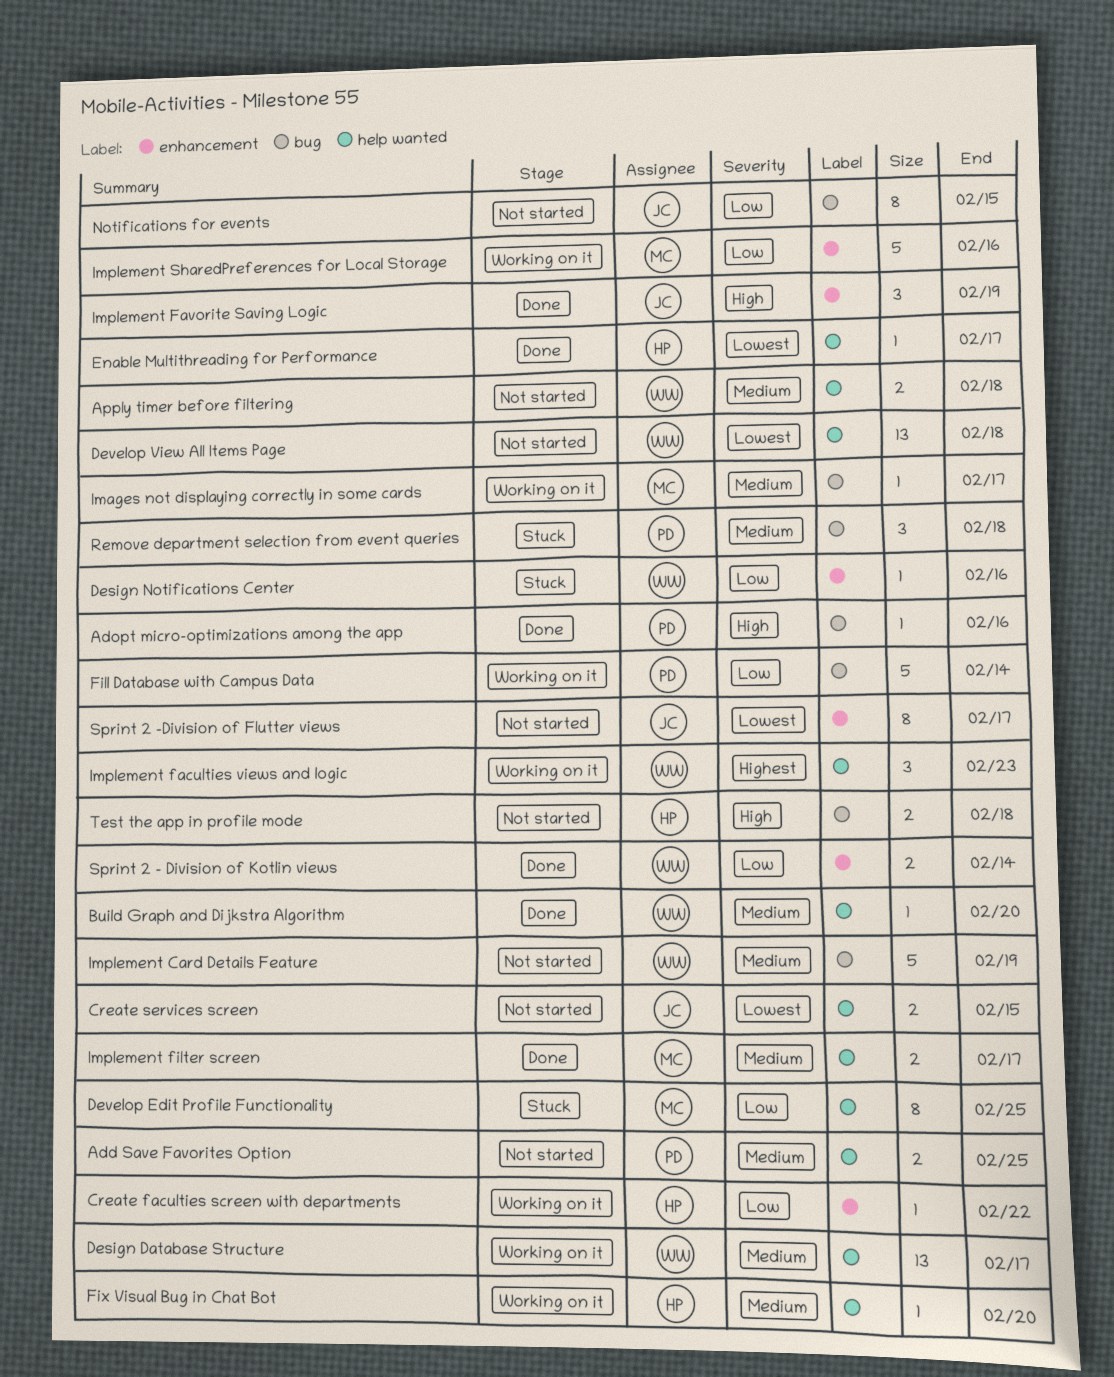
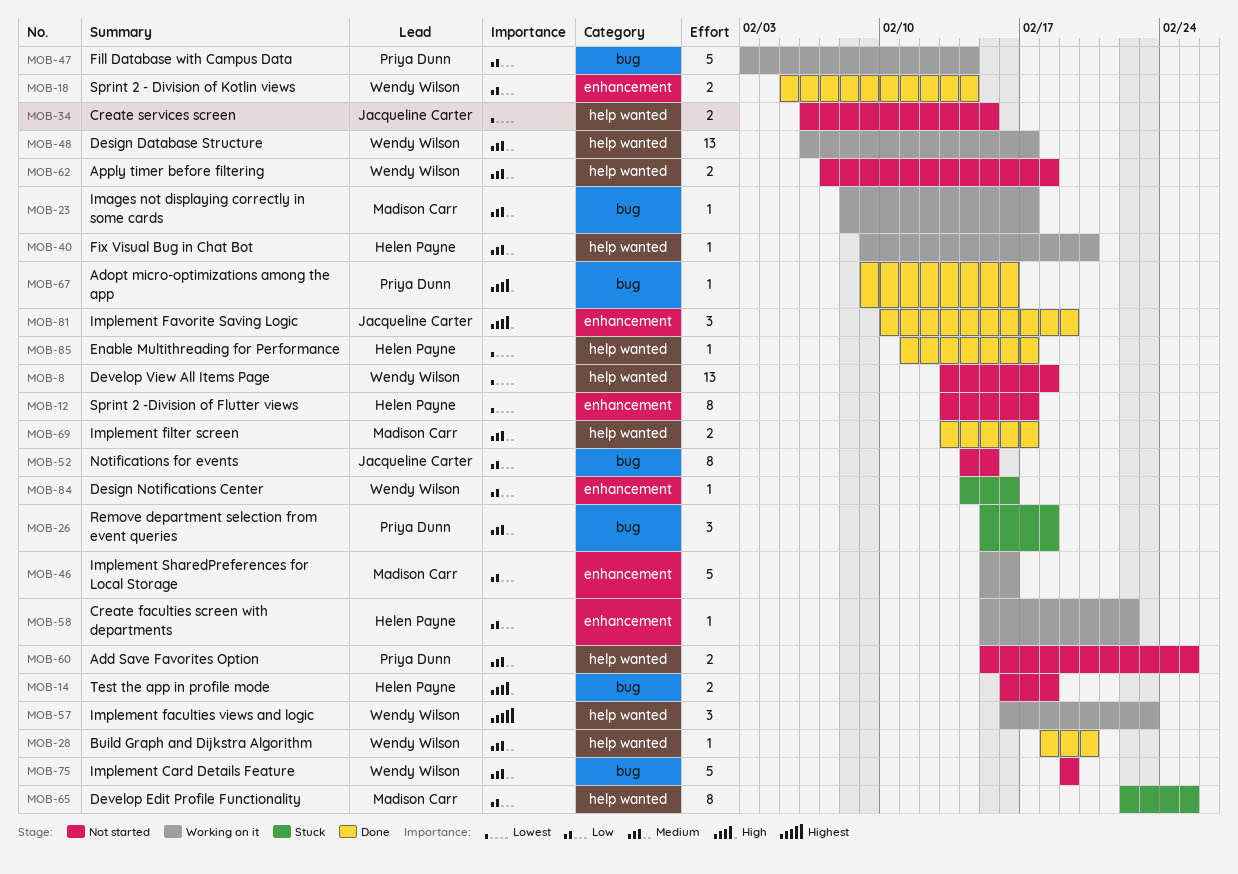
Sprint 2 -Division of Flutter views, owner: Jacqueline Carter -> Helen Payne

